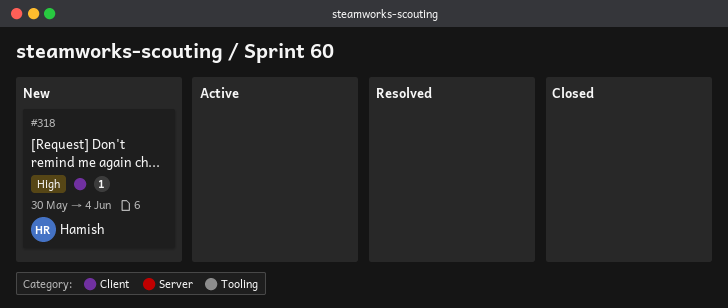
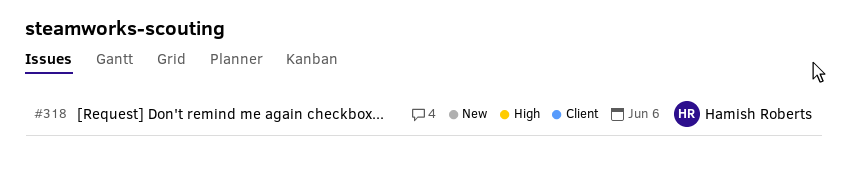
#318, due: Jun 4 -> Jun 6

